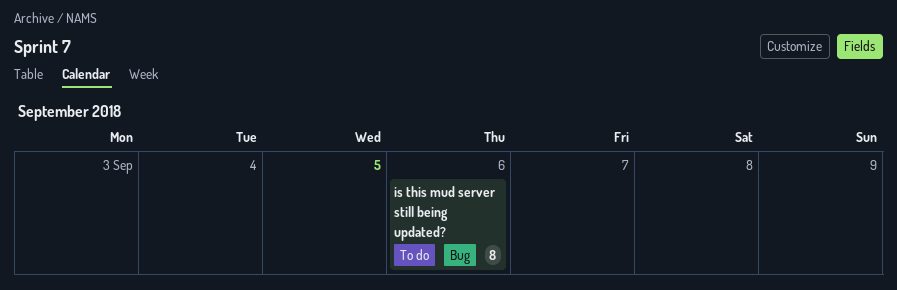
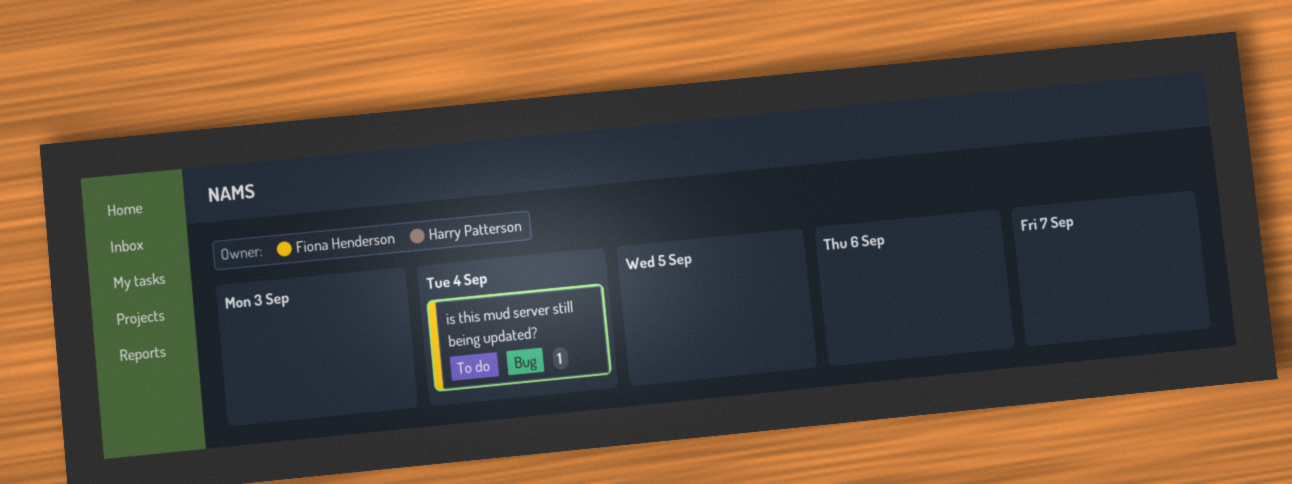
is this mud server still being updated?, estimate: 8 -> 1
is this mud server still being updated?, due: Sep 6 -> Sep 4

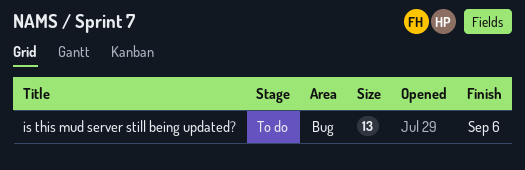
is this mud server still being updated?, estimate: 1 -> 13
is this mud server still being updated?, due: Sep 4 -> Sep 6

